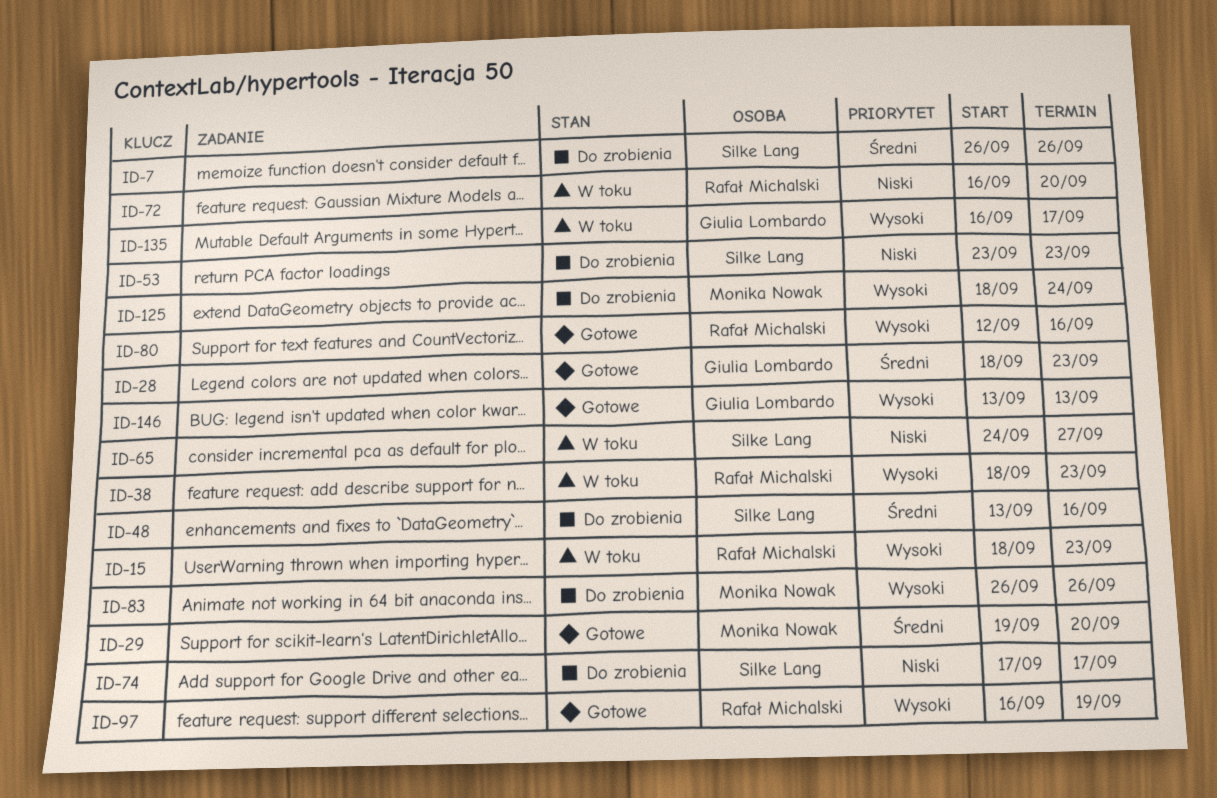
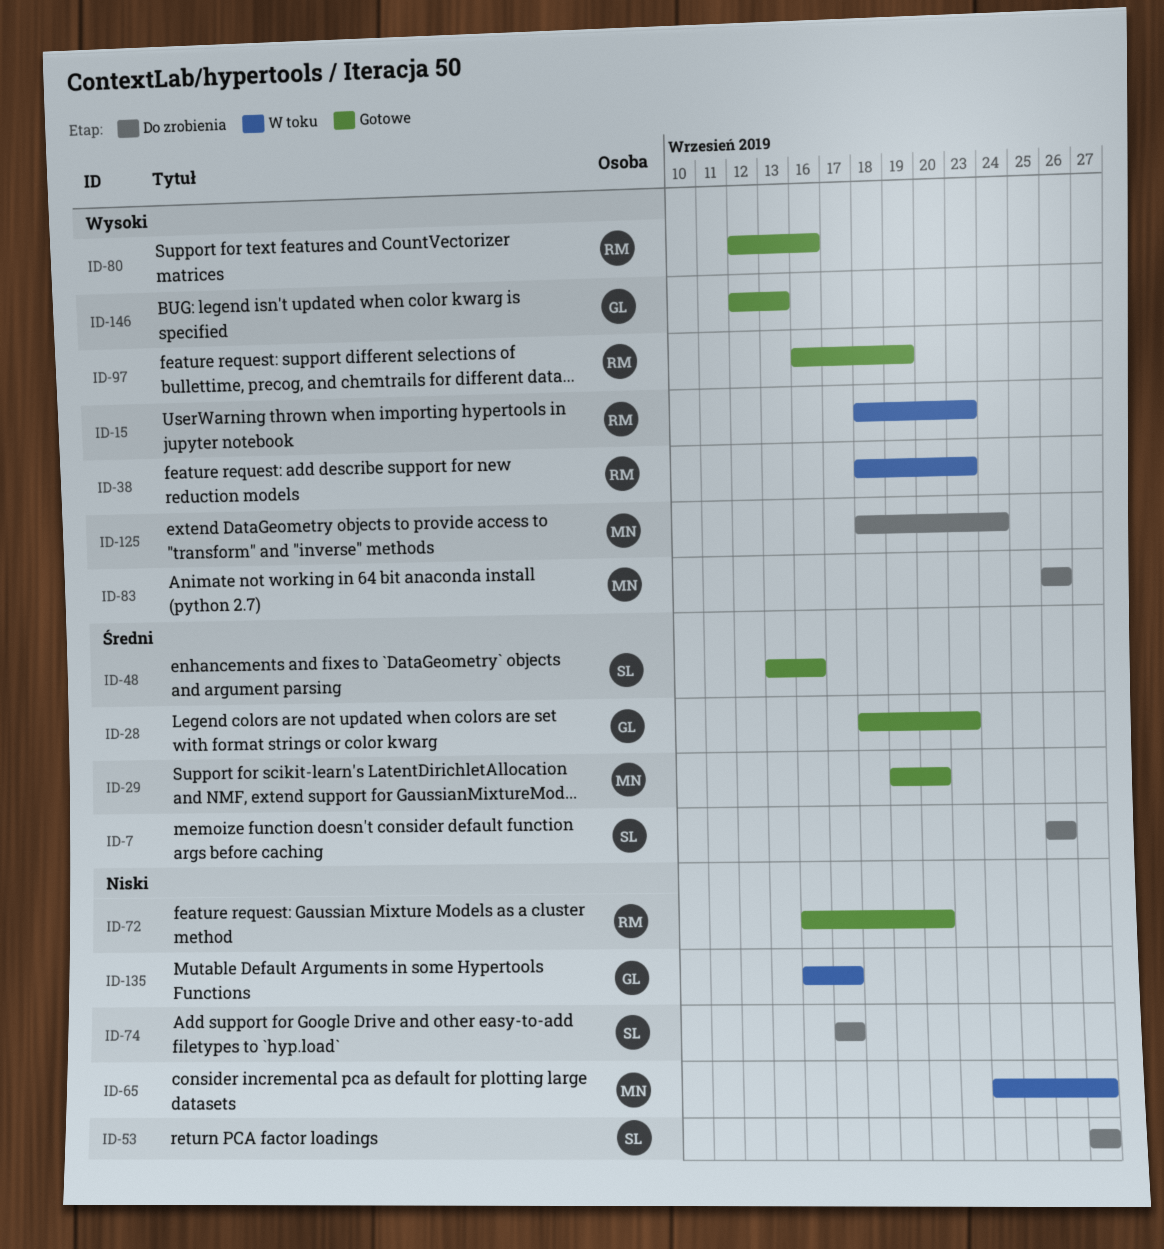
ID-48, status: Do zrobienia -> Gotowe
ID-53, start: Sep 23 -> Sep 27
ID-53, due: Sep 23 -> Sep 27
ID-65, owner: Silke Lang -> Monika Nowak
ID-72, status: W toku -> Gotowe
ID-135, priority: Wysoki -> Niski
ID-146, start: Sep 13 -> Sep 12

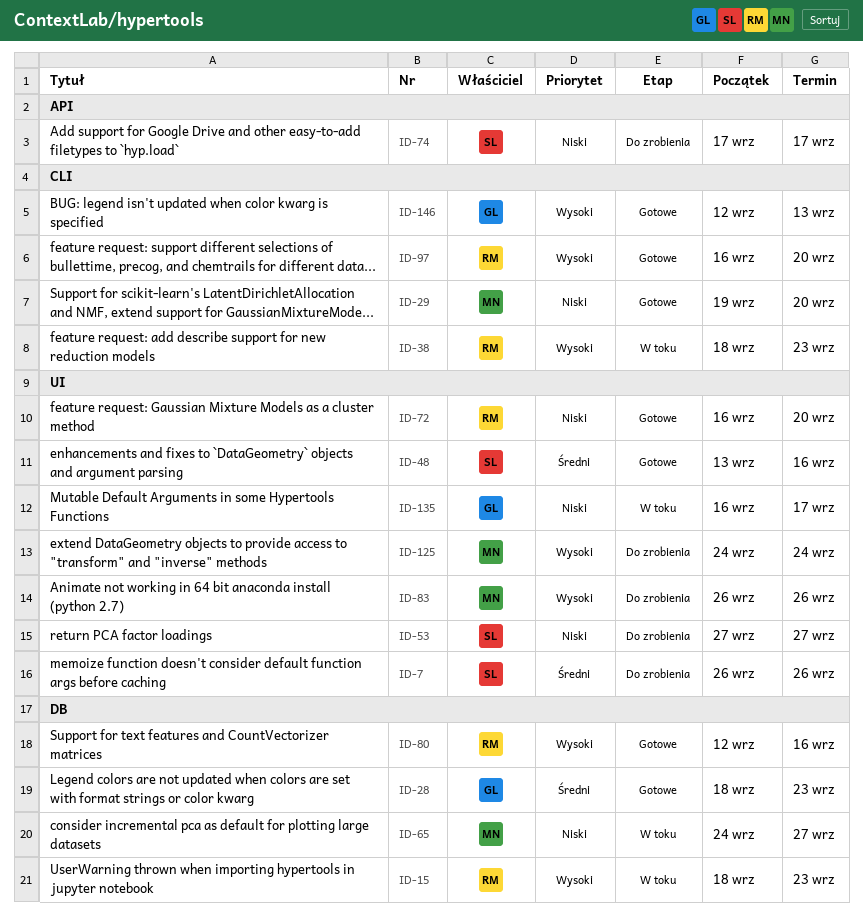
ID-29, priority: Średni -> Niski
ID-97, due: Sep 19 -> Sep 20
ID-125, start: Sep 18 -> Sep 24

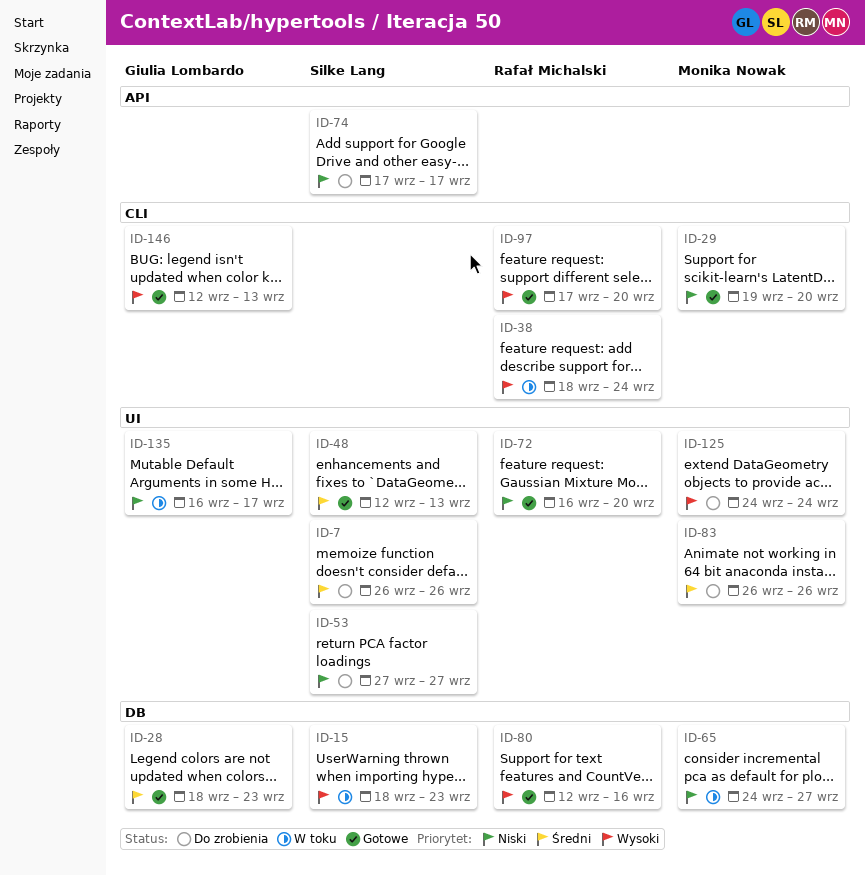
ID-15, owner: Rafał Michalski -> Silke Lang
ID-38, due: Sep 23 -> Sep 24
ID-48, start: Sep 13 -> Sep 12
ID-48, due: Sep 16 -> Sep 13
ID-83, priority: Wysoki -> Średni
ID-97, start: Sep 16 -> Sep 17

